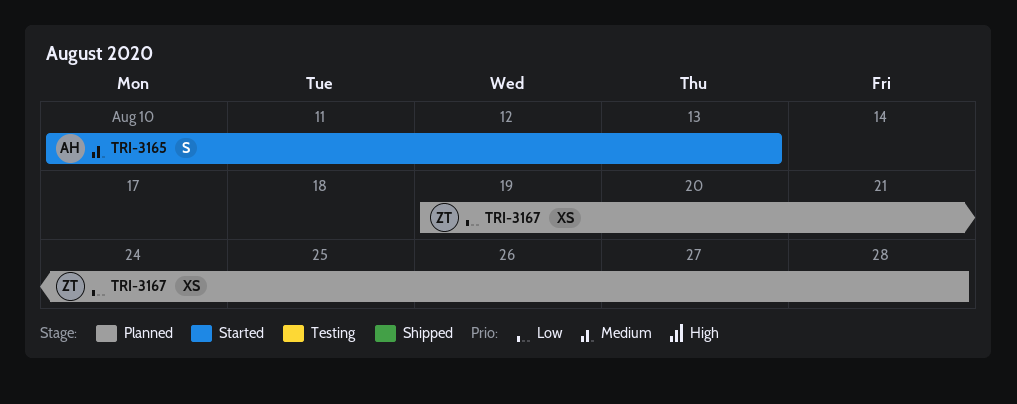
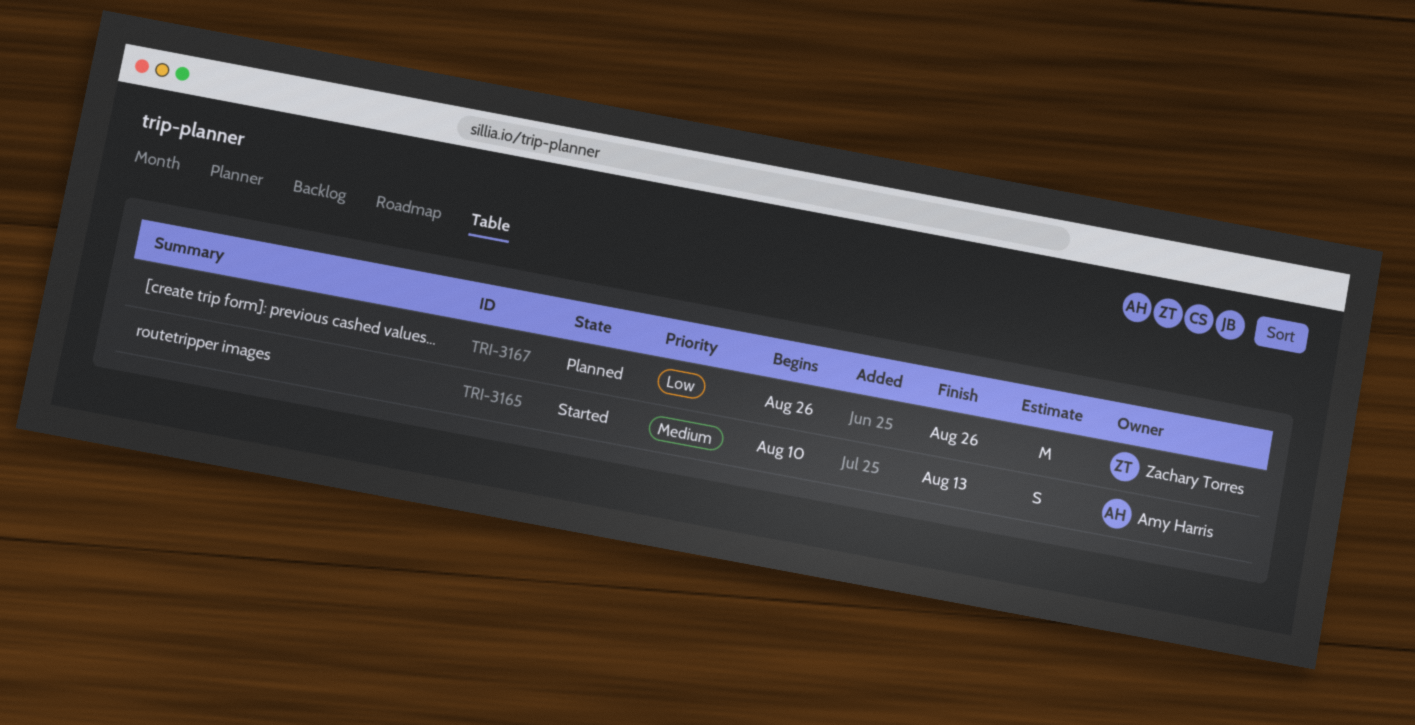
TRI-3167, estimate: XS -> M
TRI-3167, start: Aug 19 -> Aug 26
TRI-3167, due: Aug 28 -> Aug 26

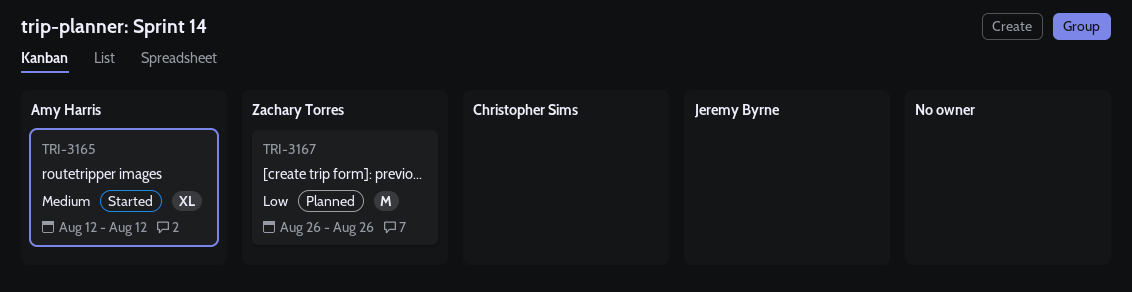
TRI-3165, estimate: S -> XL
TRI-3165, start: Aug 10 -> Aug 12
TRI-3165, due: Aug 13 -> Aug 12

